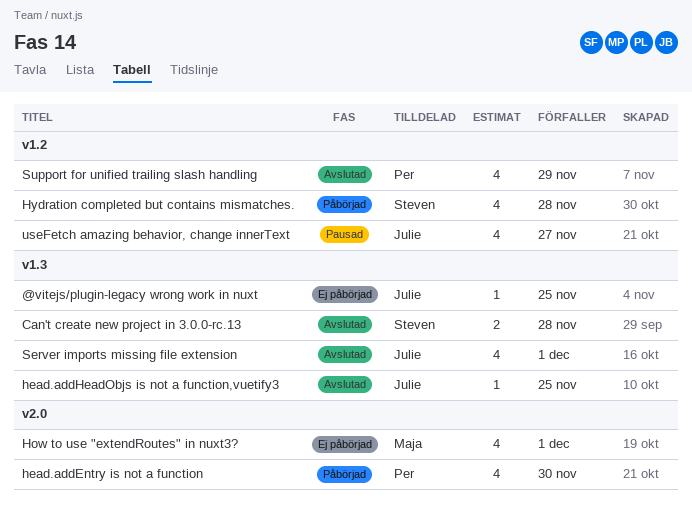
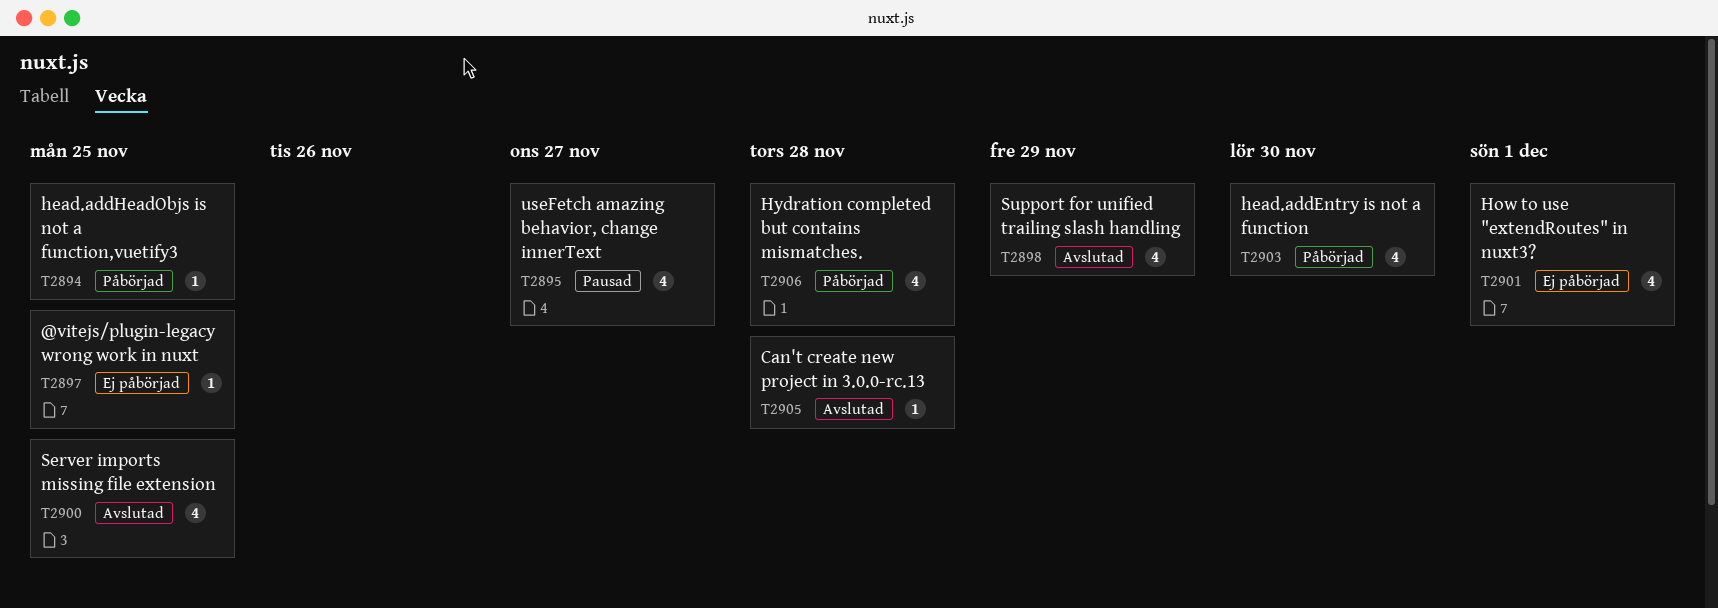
Can't create new project in 3.0.0-rc.13, estimate: 2 -> 1
head.addHeadObjs is not a function,vuetify3, status: Avslutad -> Påbörjad
Server imports missing file extension, due: Dec 1 -> Nov 25

